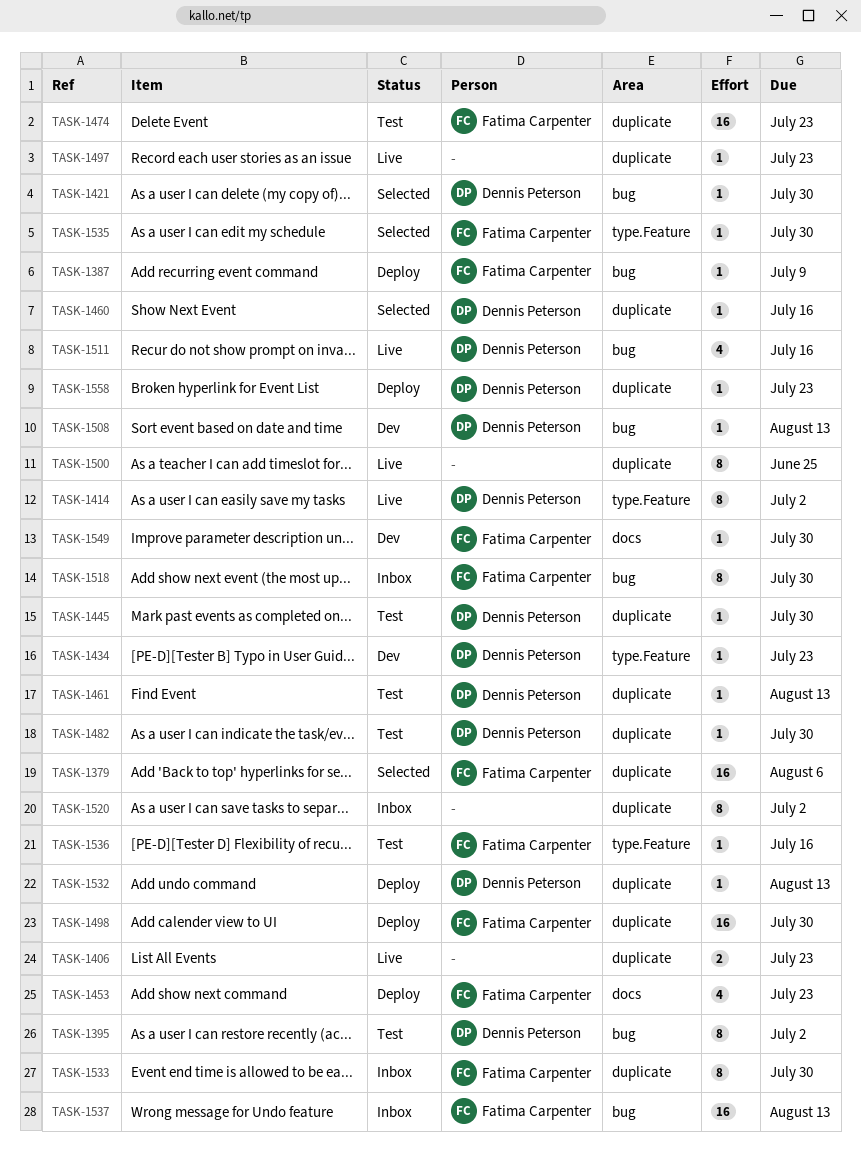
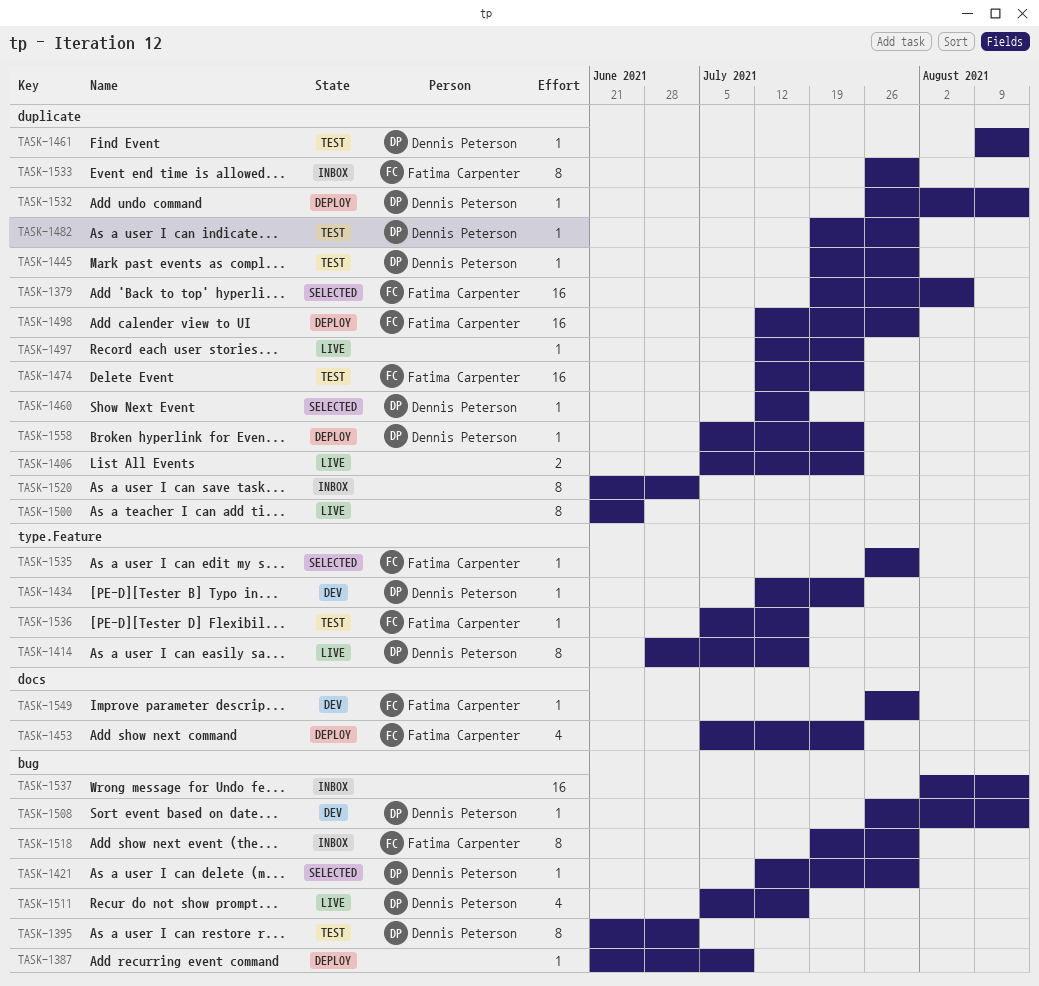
TASK-1387, owner: Fatima Carpenter -> none
TASK-1414, due: Jul 2 -> Jul 16
TASK-1537, owner: Fatima Carpenter -> none

